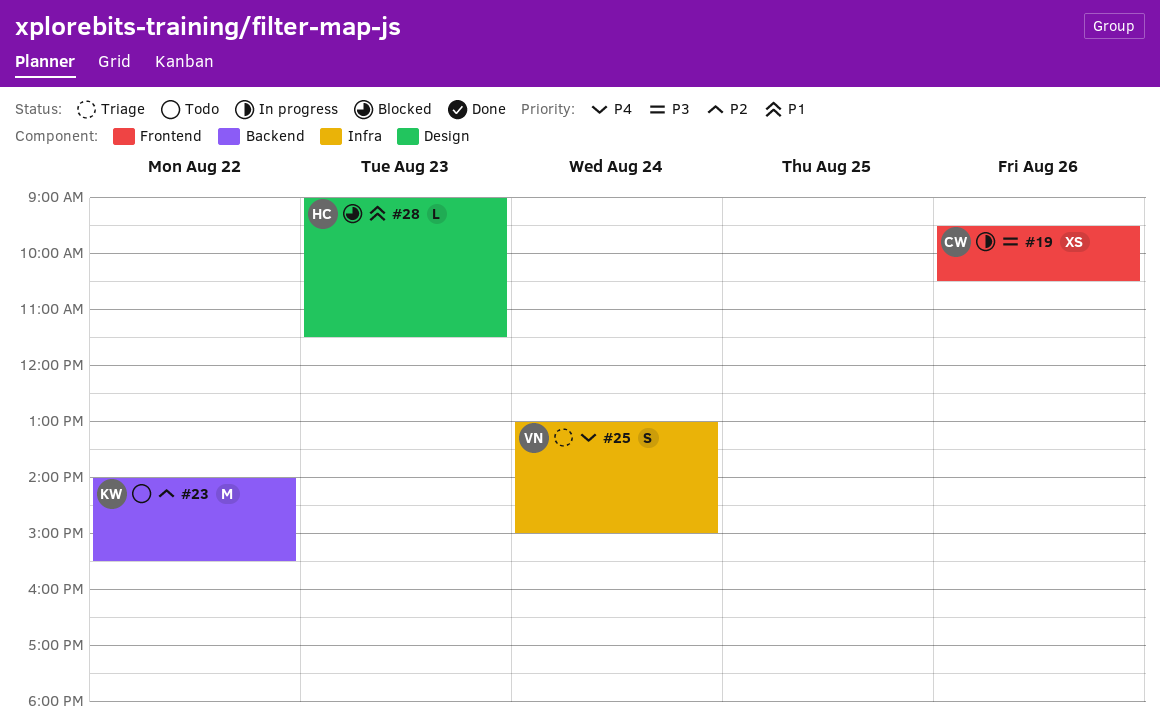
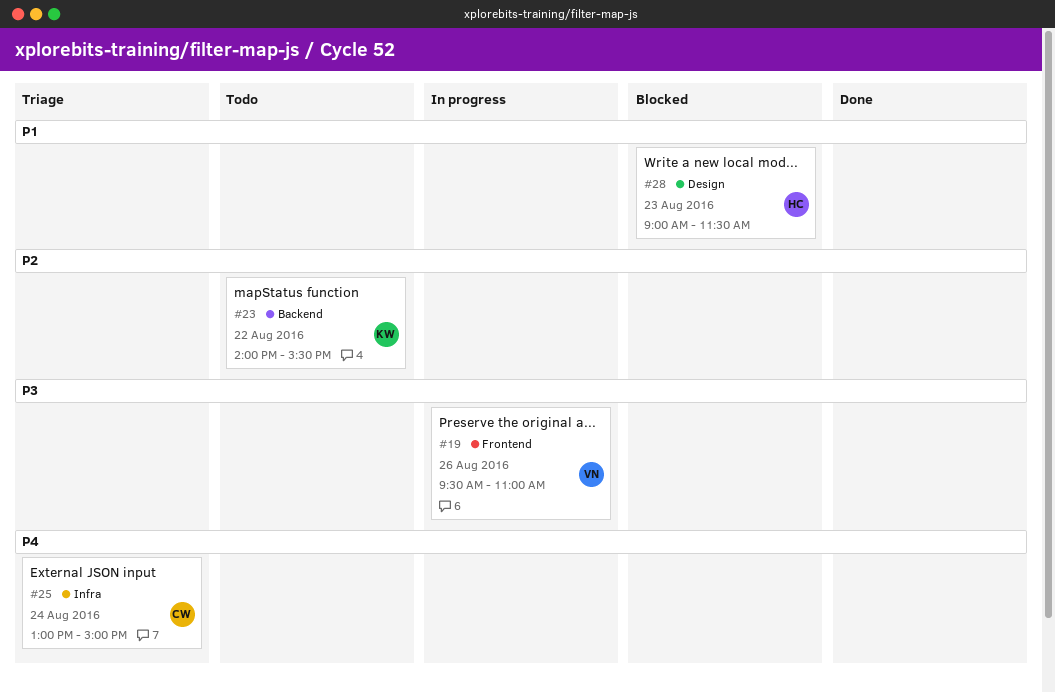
#19, owner: CW -> VN
#19, ends: 10:30 -> 11:00
#25, owner: VN -> CW

